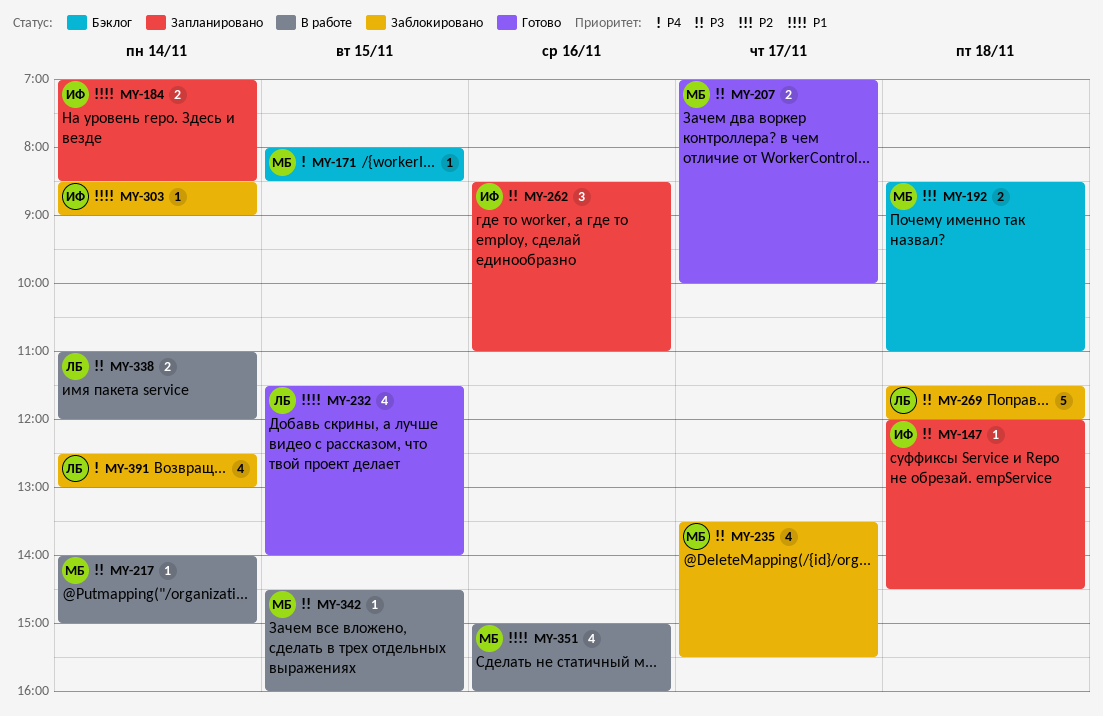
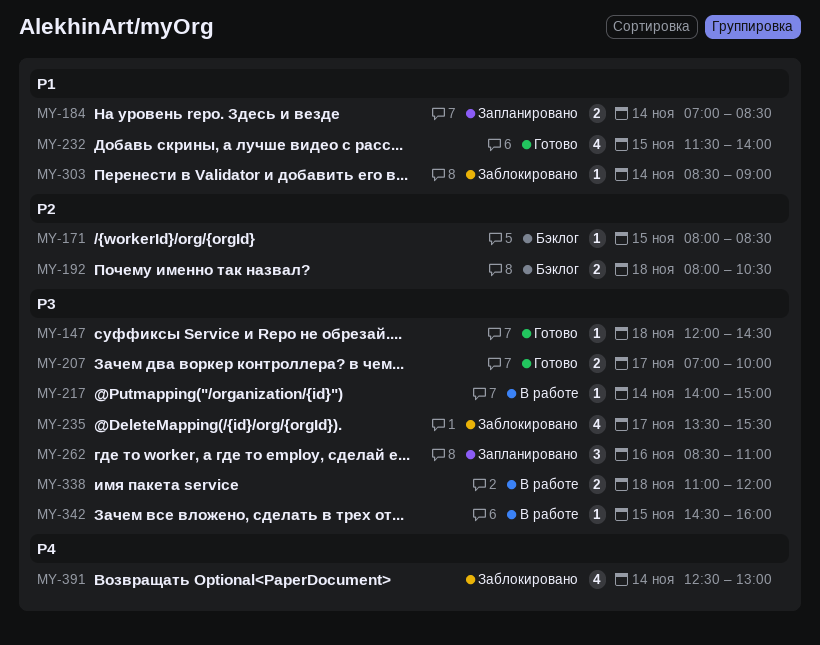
MY-147, status: Запланировано -> Готово
MY-171, priority: P4 -> P2
MY-192, begins: 08:30 -> 08:00
MY-192, ends: 11:00 -> 10:30
MY-269: present -> none
MY-338, day: Nov 14 -> Nov 18
MY-351: present -> none

